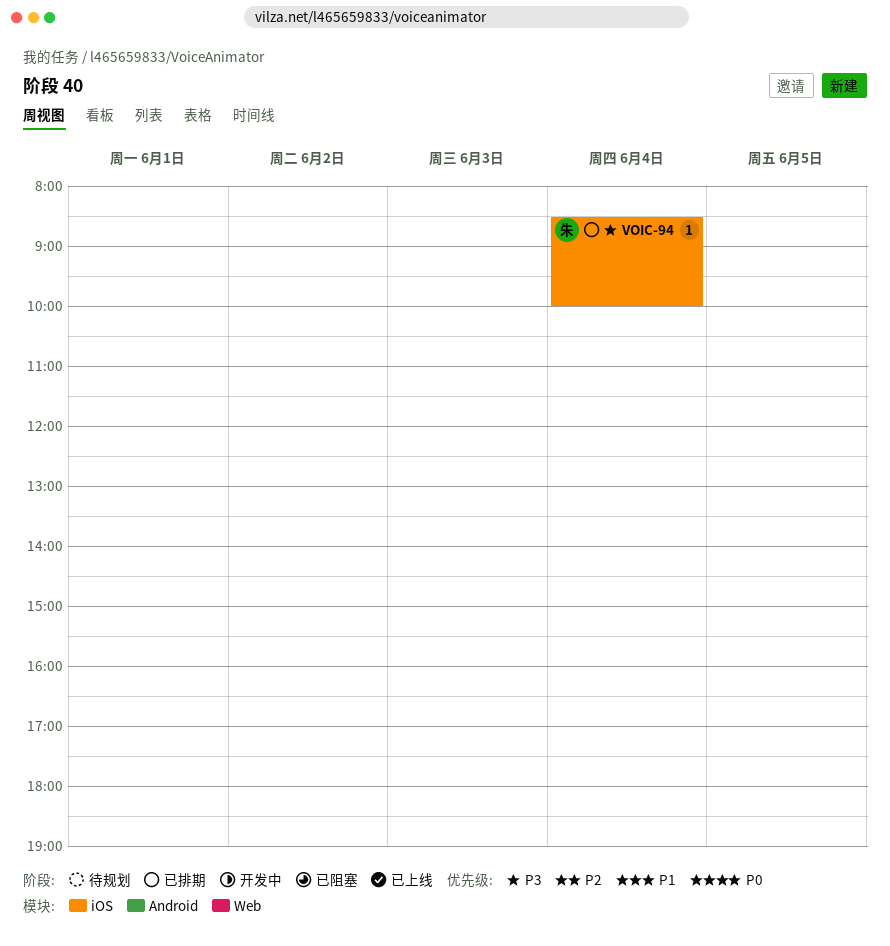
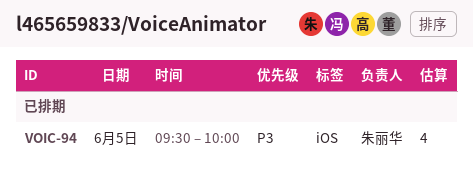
VOIC-94, estimate: 1 -> 4
VOIC-94, day: Jun 4 -> Jun 5
VOIC-94, begins: 08:30 -> 09:30

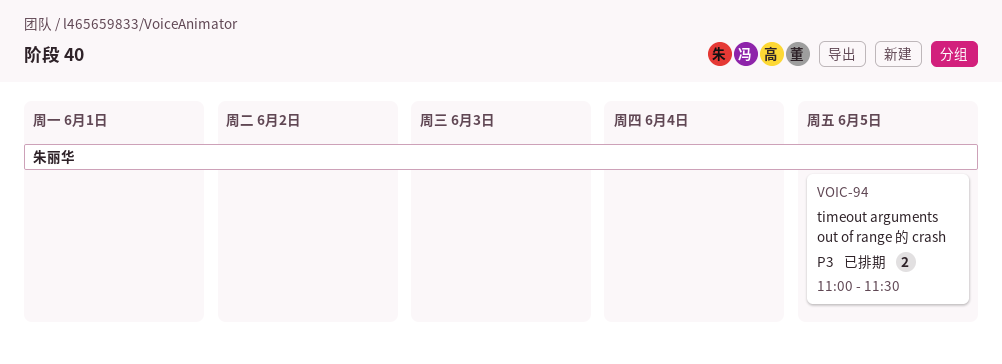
VOIC-94, estimate: 4 -> 2
VOIC-94, begins: 09:30 -> 11:00
VOIC-94, ends: 10:00 -> 11:30

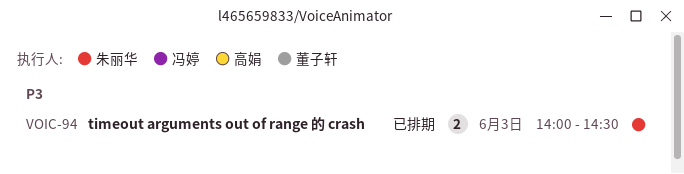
VOIC-94, day: Jun 5 -> Jun 3
VOIC-94, begins: 11:00 -> 14:00
VOIC-94, ends: 11:30 -> 14:30

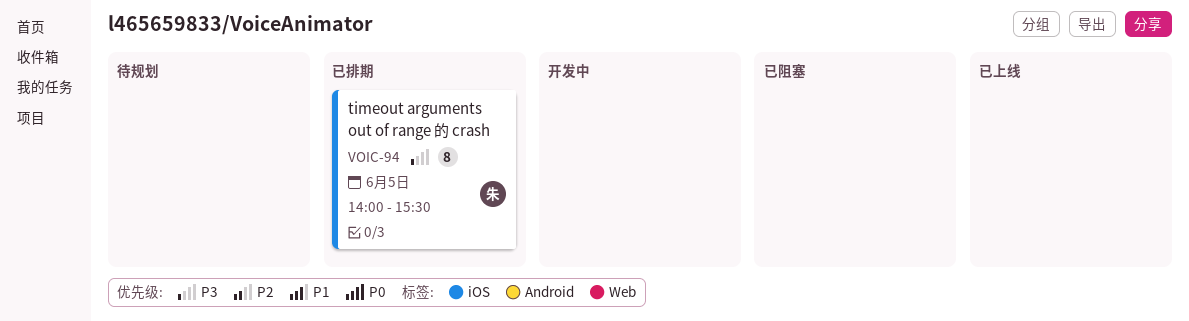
VOIC-94, estimate: 2 -> 8
VOIC-94, day: Jun 3 -> Jun 5
VOIC-94, ends: 14:30 -> 15:30

